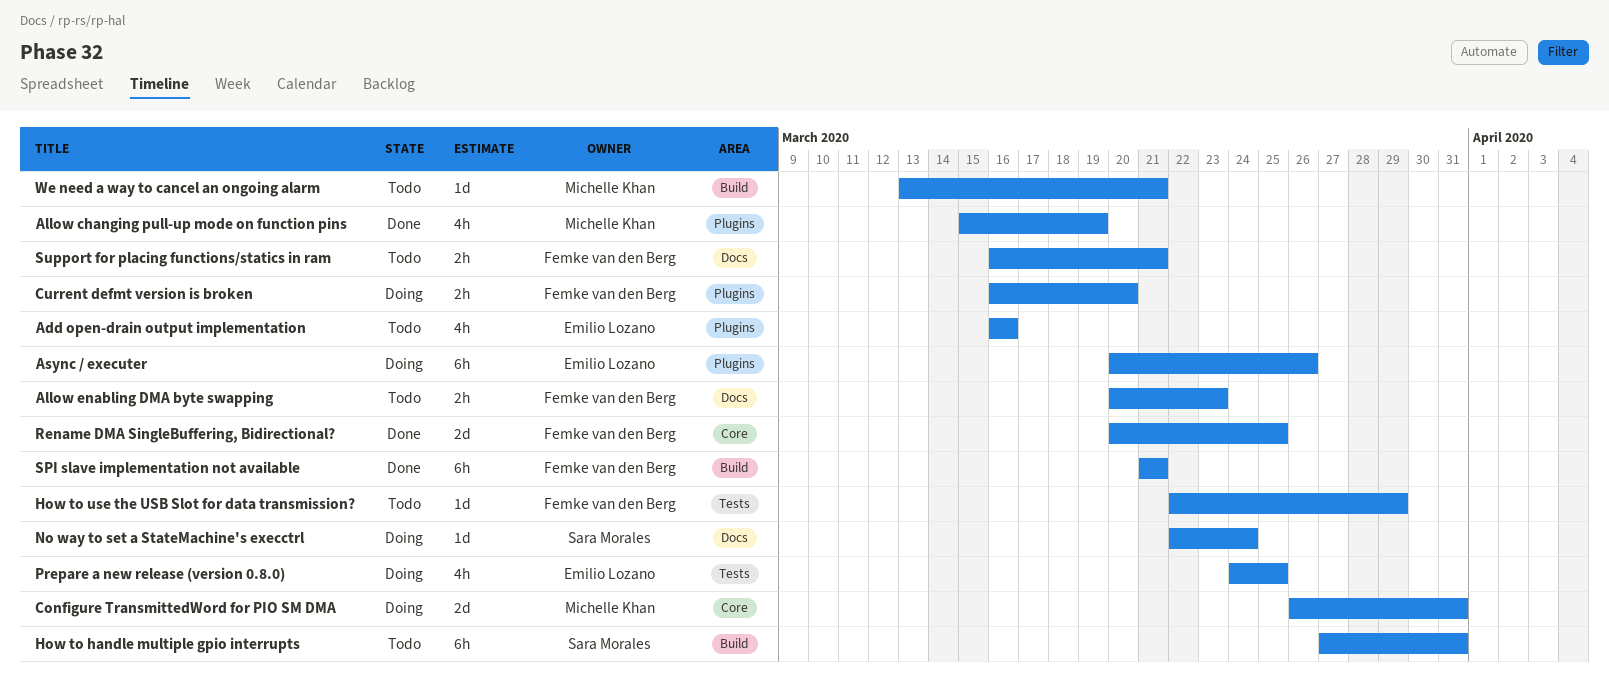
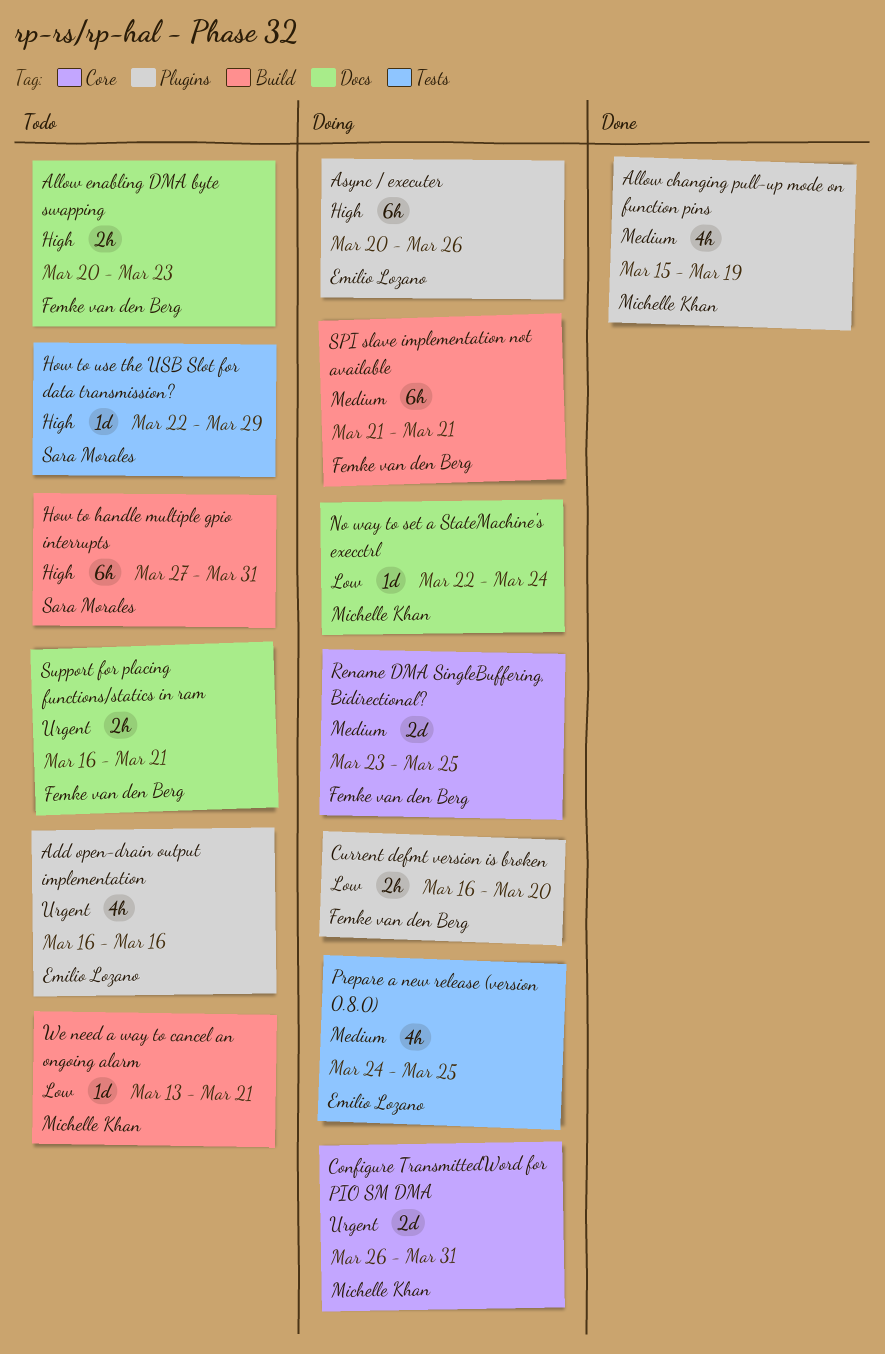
How to use the USB Slot for data transmission?, owner: Femke van den Berg -> Sara Morales
No way to set a StateMachine's execctrl, owner: Sara Morales -> Michelle Khan
Rename DMA SingleBuffering, Bidirectional?, status: Done -> Doing
Rename DMA SingleBuffering, Bidirectional?, start: Mar 20 -> Mar 23
SPI slave implementation not available, status: Done -> Doing

